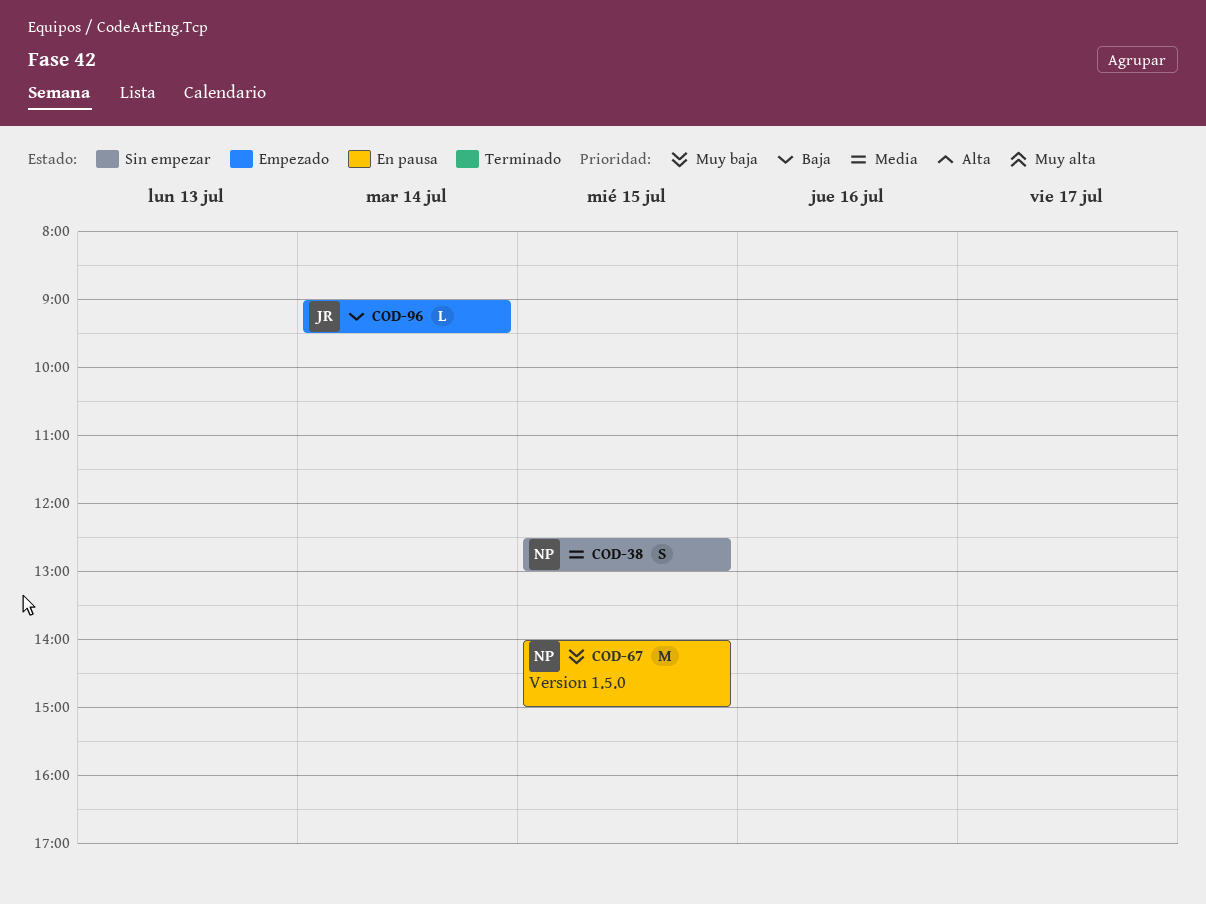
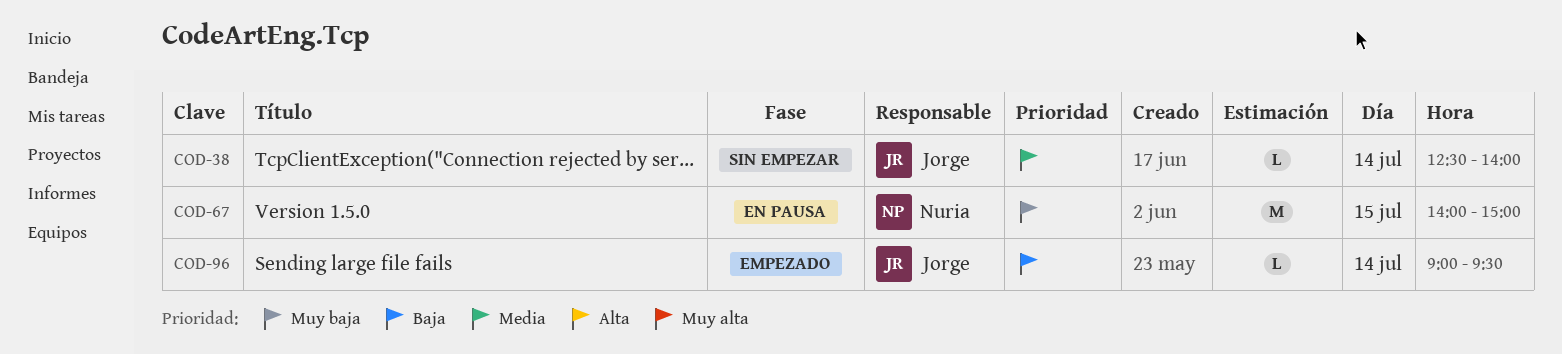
COD-38, owner: Nuria -> Jorge
COD-38, estimate: S -> L
COD-38, day: Jul 15 -> Jul 14
COD-38, ends: 13:00 -> 14:00

